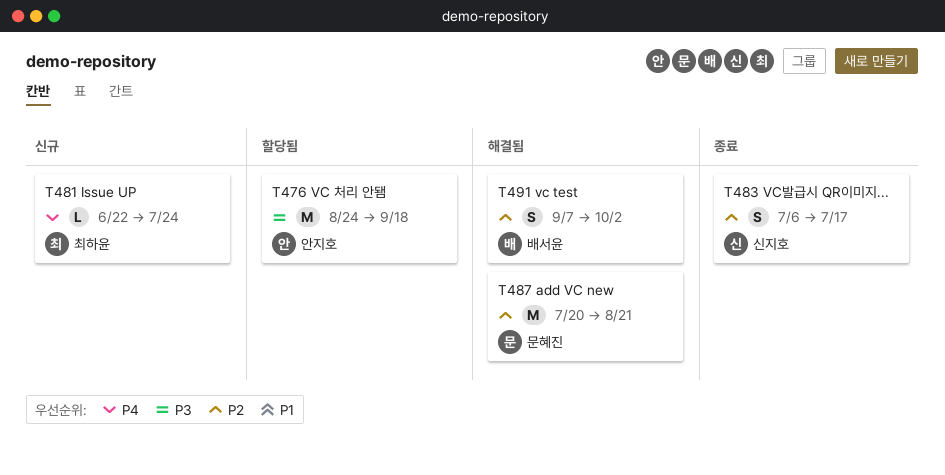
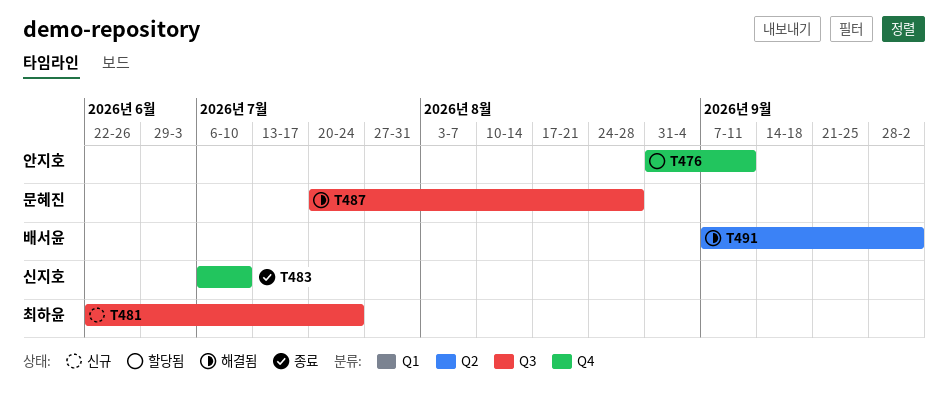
T476, start: Aug 24 -> Aug 31
T476, due: Sep 18 -> Sep 11
T483, due: Jul 17 -> Jul 10
T487, due: Aug 21 -> Aug 28

